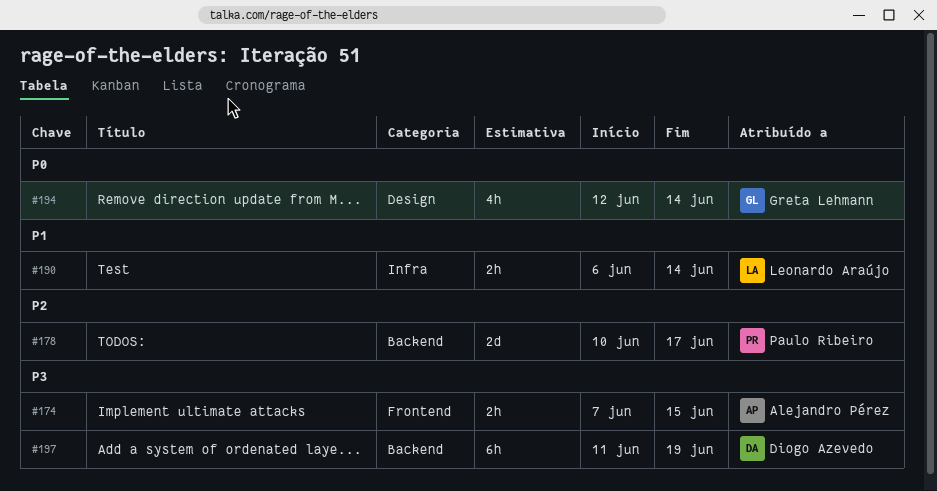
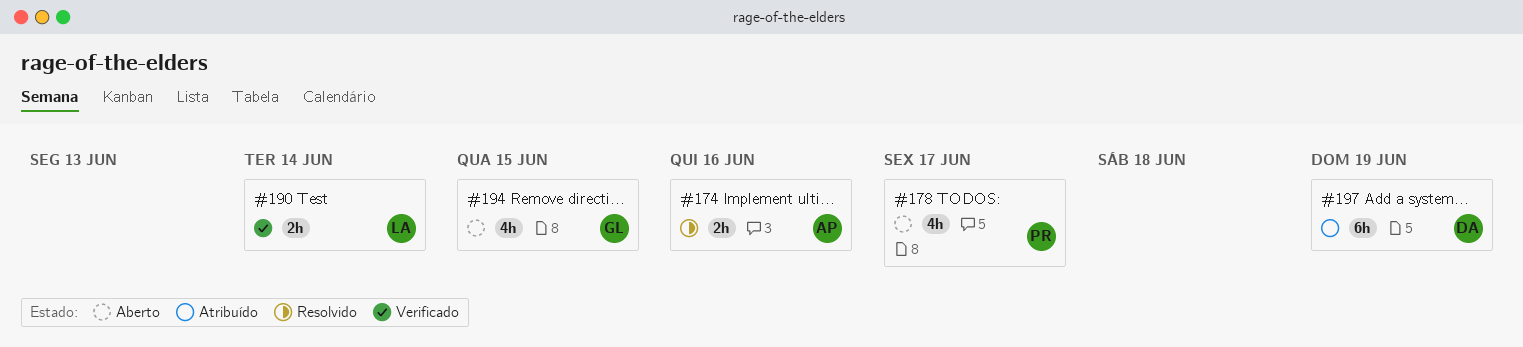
#174, due: Jun 15 -> Jun 16
#178, estimate: 2d -> 4h
#194, due: Jun 14 -> Jun 15

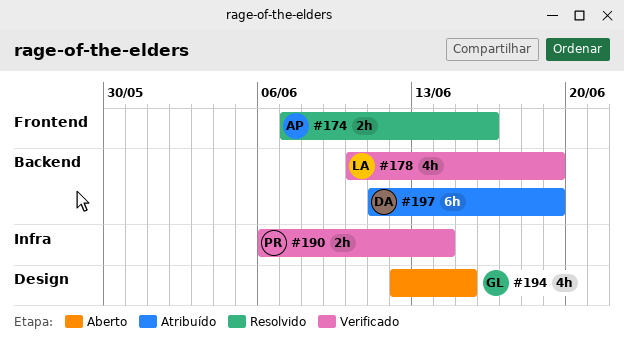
#178, status: Aberto -> Verificado
#178, owner: PR -> LA
#178, due: Jun 17 -> Jun 19
#190, owner: LA -> PR

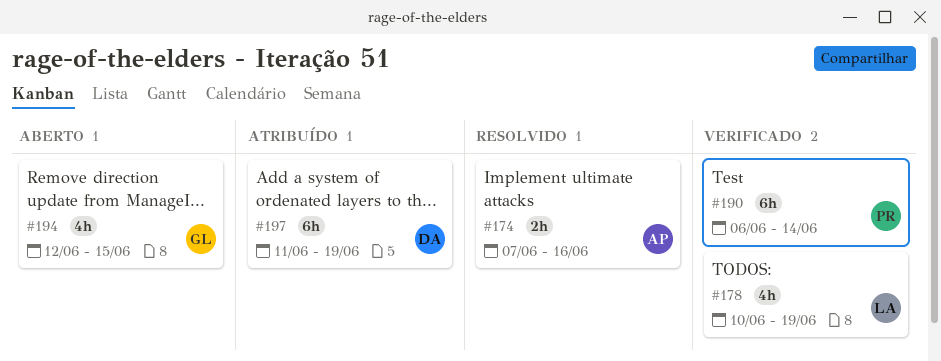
#190, estimate: 2h -> 6h

